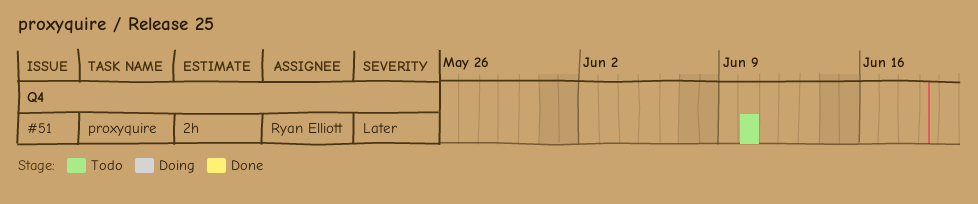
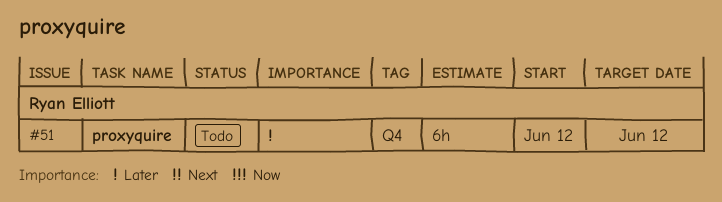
#51, estimate: 2h -> 6h
#51, start: Jun 10 -> Jun 12
#51, due: Jun 10 -> Jun 12

